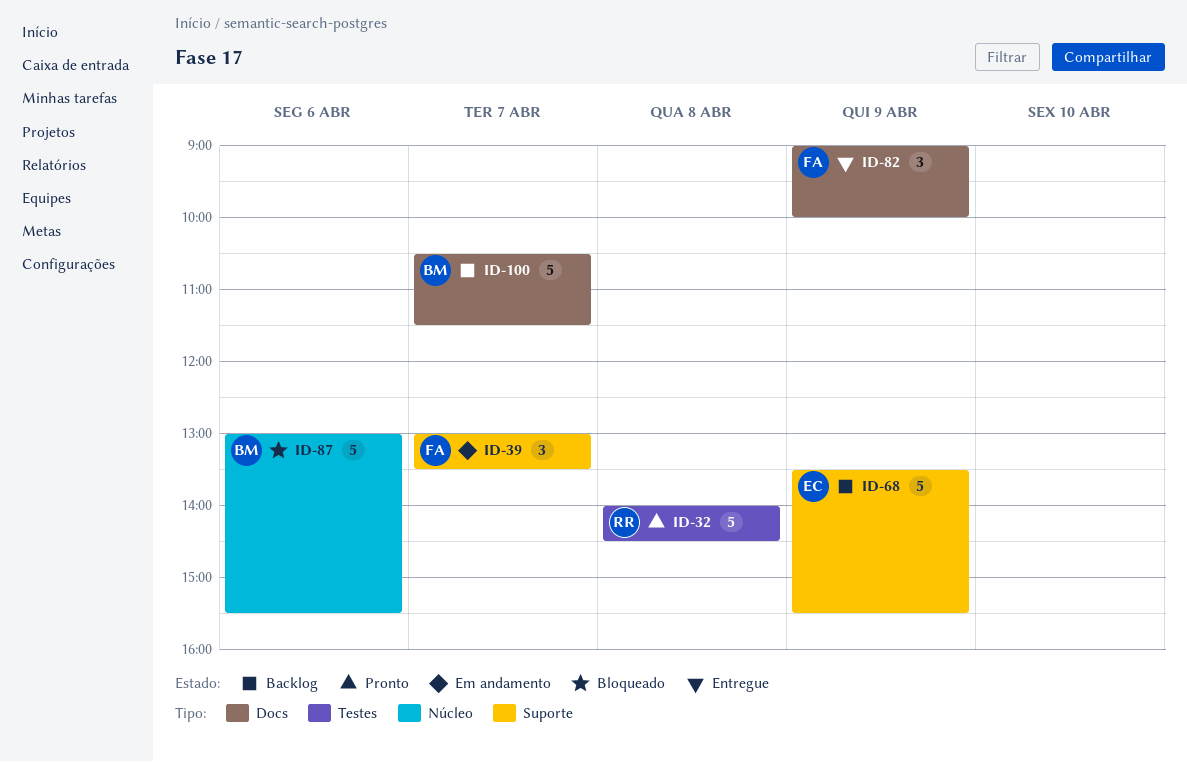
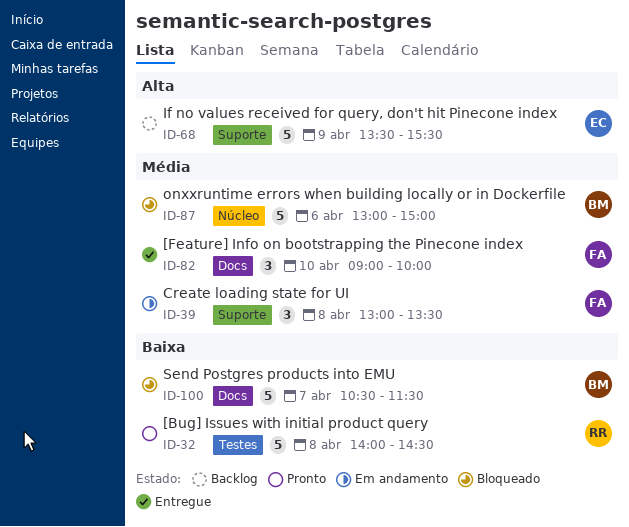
ID-39, day: Apr 7 -> Apr 8
ID-82, day: Apr 9 -> Apr 10
ID-87, ends: 15:30 -> 15:00
ID-100, status: Backlog -> Bloqueado

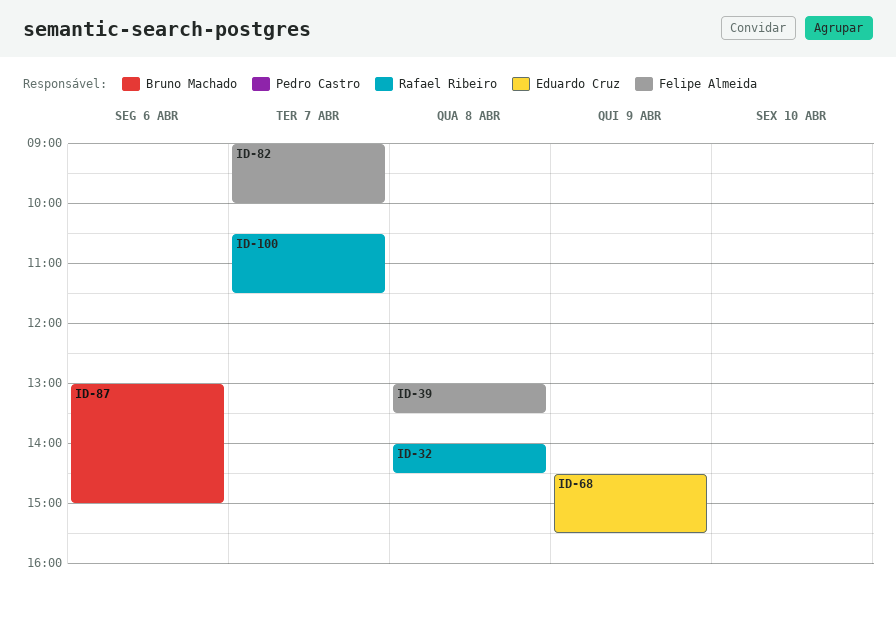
ID-68, begins: 13:30 -> 14:30
ID-82, day: Apr 10 -> Apr 7
ID-100, owner: Bruno Machado -> Rafael Ribeiro

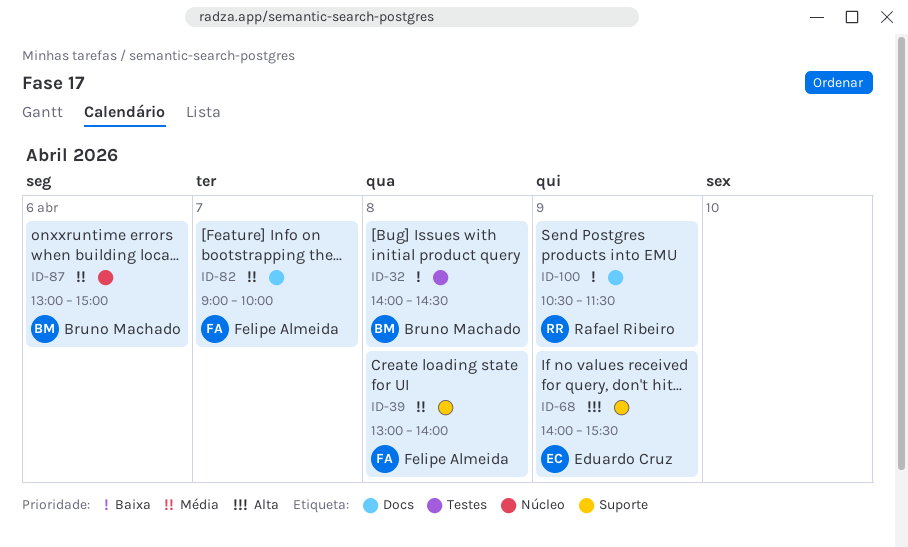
ID-32, owner: Rafael Ribeiro -> Bruno Machado
ID-39, ends: 13:30 -> 14:00
ID-68, begins: 14:30 -> 14:00
ID-100, day: Apr 7 -> Apr 9

